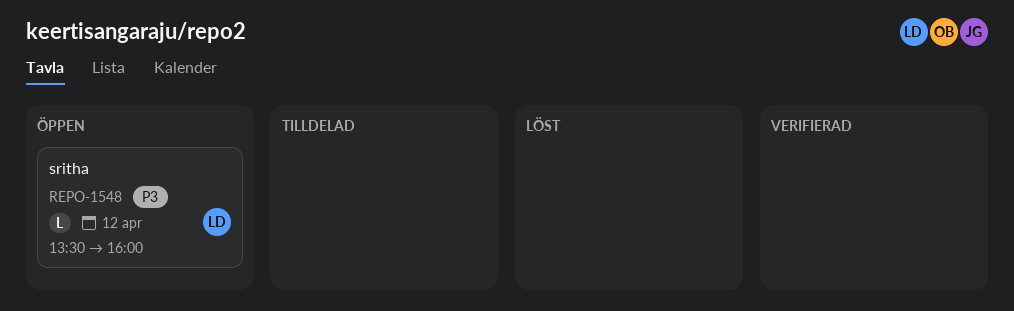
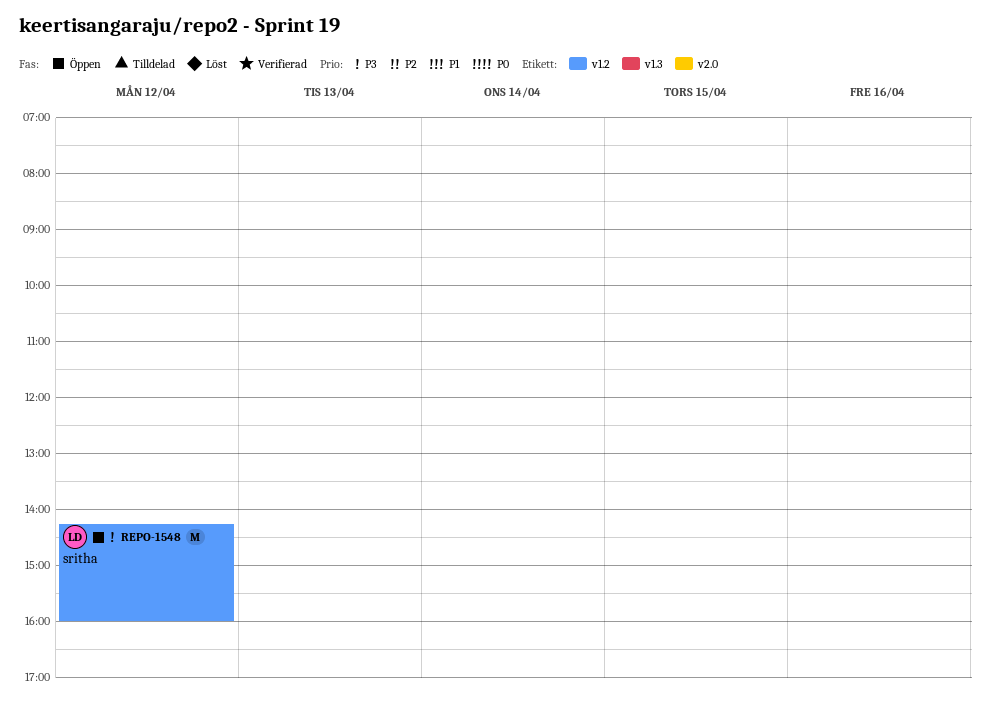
REPO-1548, estimate: L -> M
REPO-1548, begins: 13:30 -> 14:15

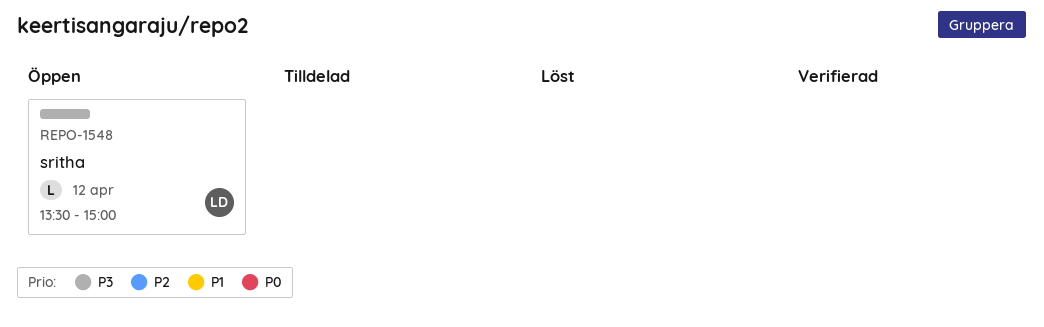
REPO-1548, estimate: M -> L
REPO-1548, begins: 14:15 -> 13:30
REPO-1548, ends: 16:00 -> 15:00

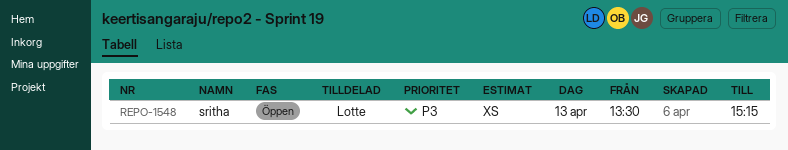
REPO-1548, estimate: L -> XS
REPO-1548, day: Apr 12 -> Apr 13
REPO-1548, ends: 15:00 -> 15:15

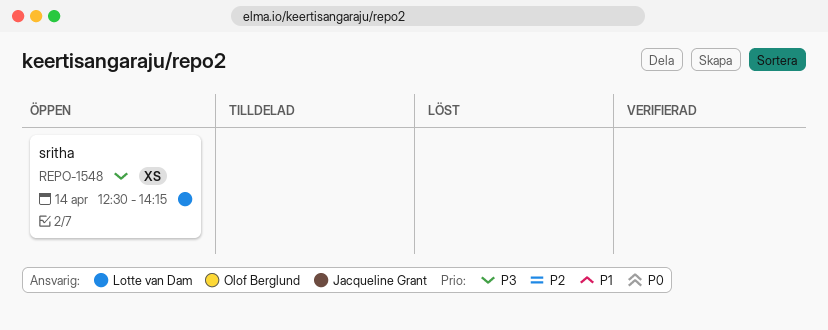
REPO-1548, day: Apr 13 -> Apr 14
REPO-1548, begins: 13:30 -> 12:30
REPO-1548, ends: 15:15 -> 14:15

